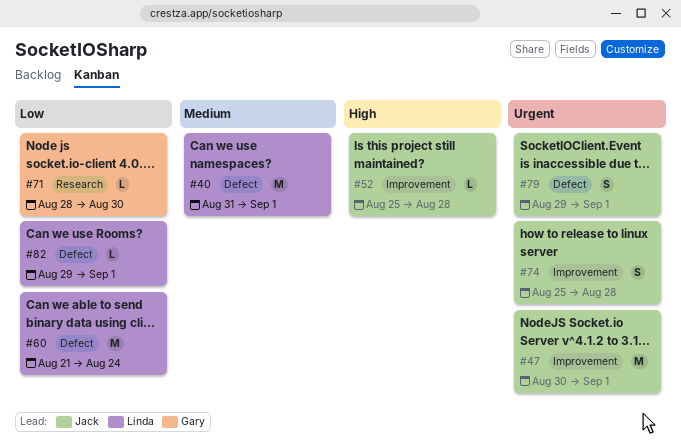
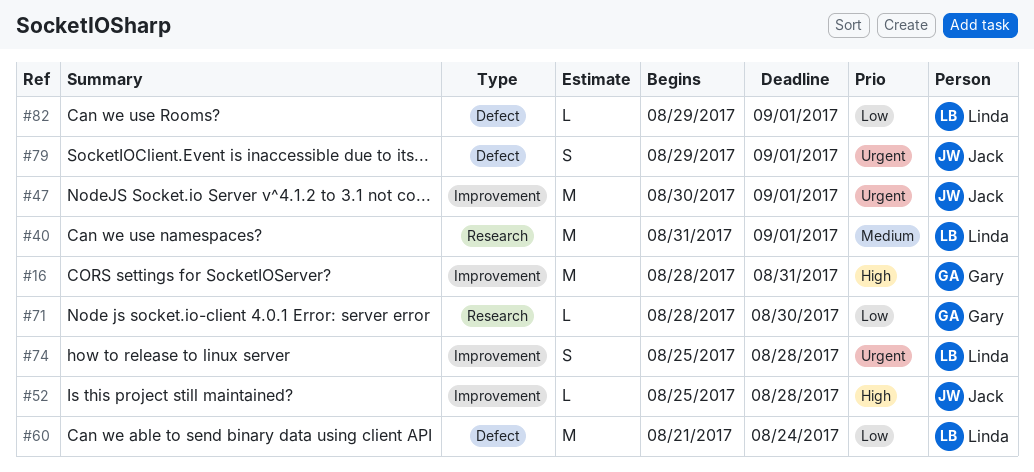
#16: none -> present
#40, label: Defect -> Research
#74, owner: Jack -> Linda

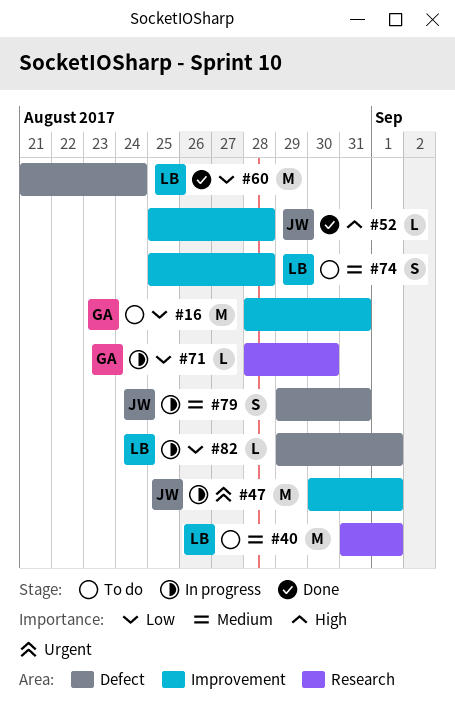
#16, priority: High -> Low
#74, priority: Urgent -> Medium
#79, priority: Urgent -> Medium
#79, due: Sep 1 -> Aug 31

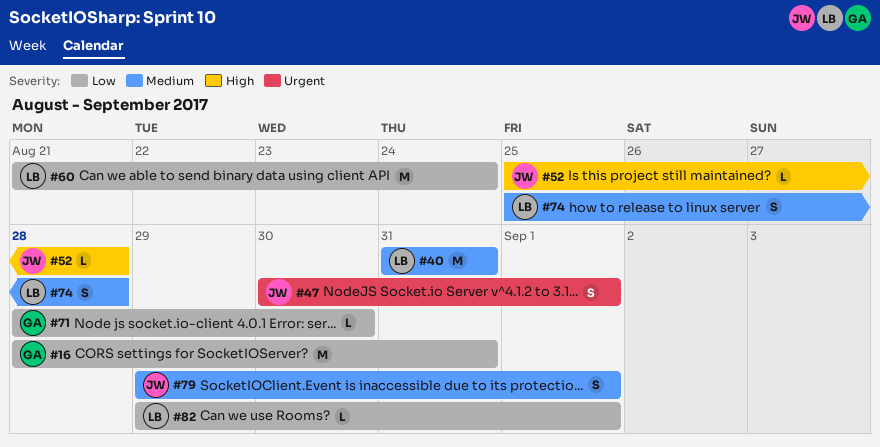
#40, due: Sep 1 -> Aug 31
#47, estimate: M -> S
#79, due: Aug 31 -> Sep 1

